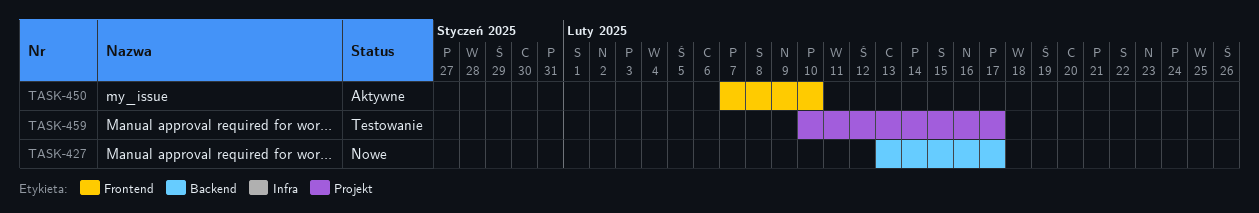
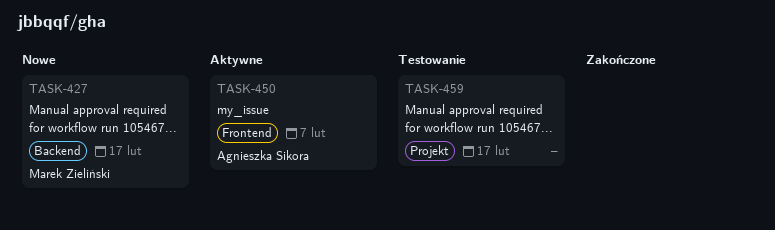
TASK-450, due: Feb 10 -> Feb 7

